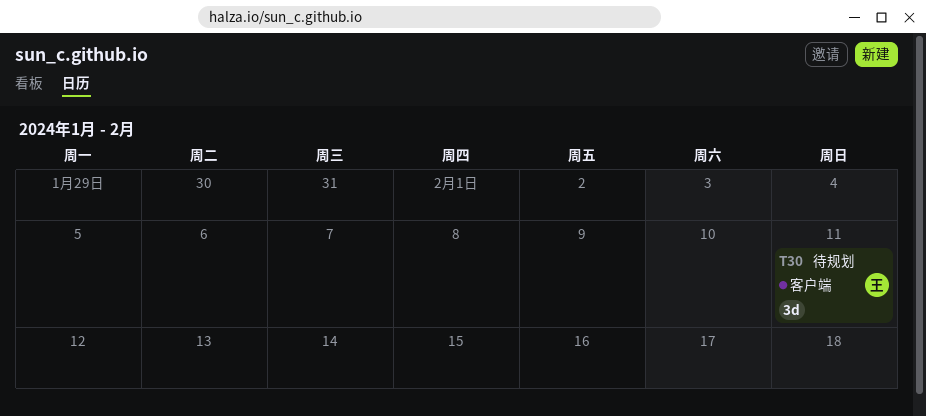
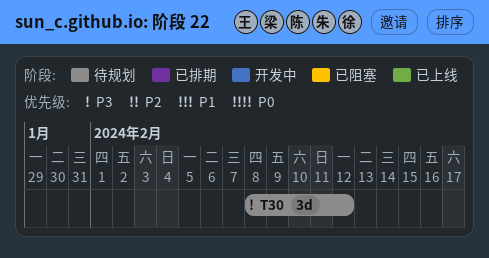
T30, due: Feb 11 -> Feb 12

